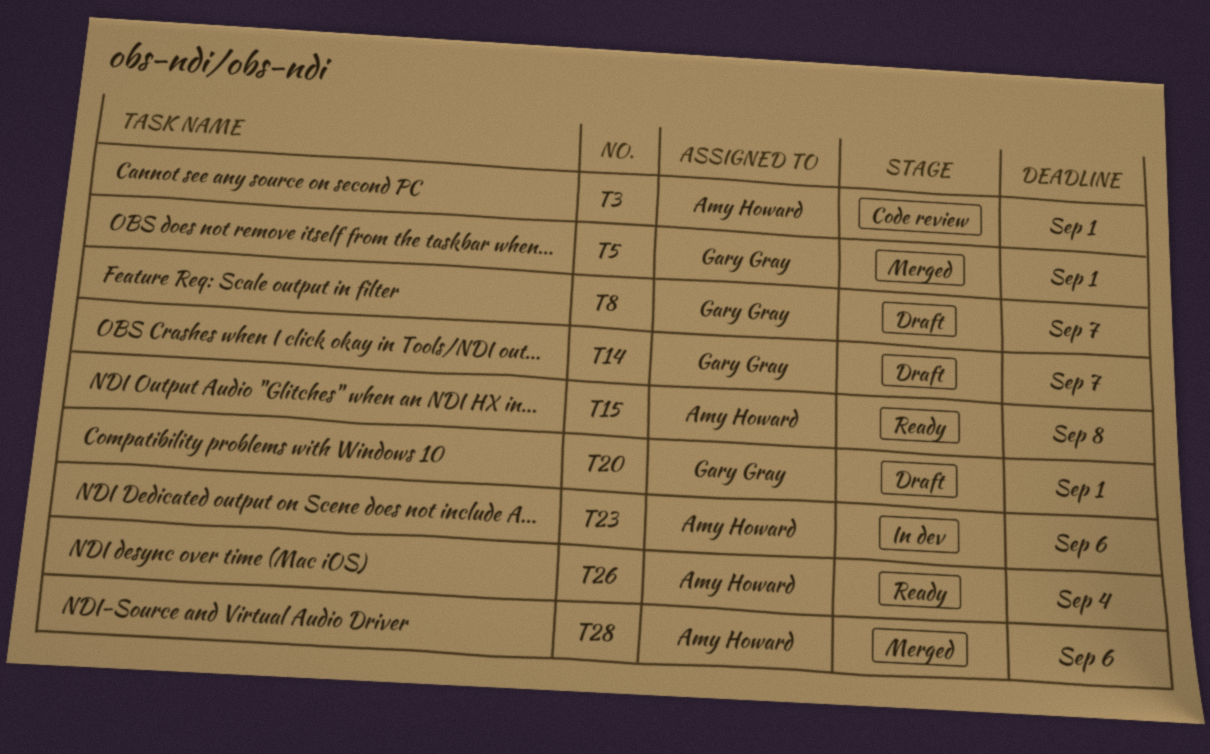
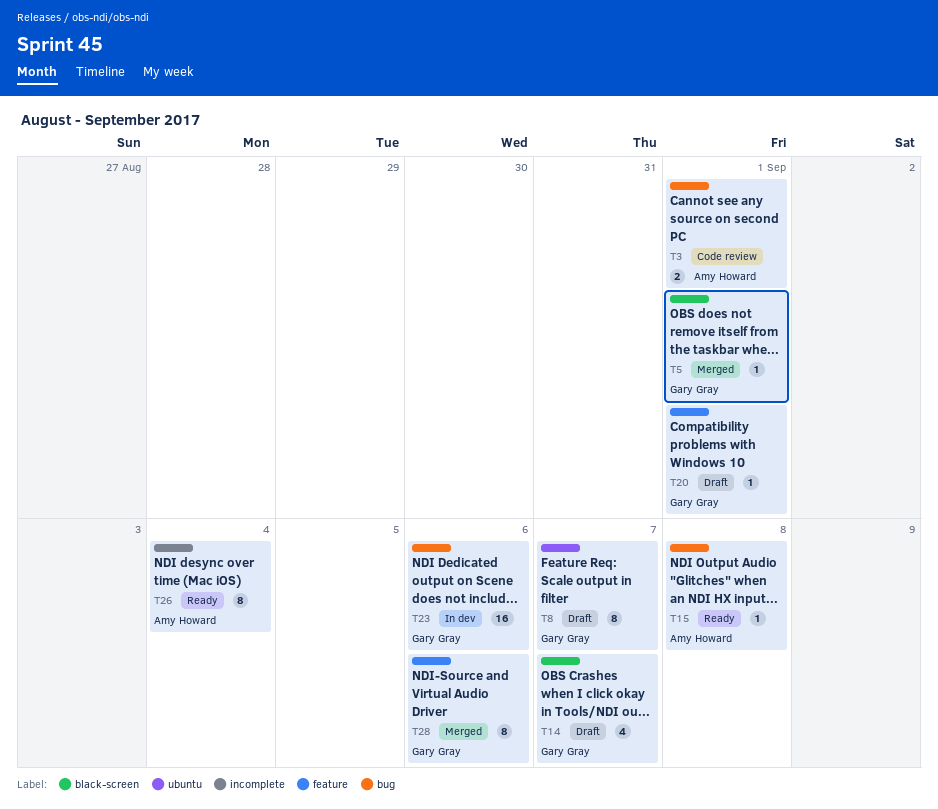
T23, owner: Amy Howard -> Gary Gray
T28, owner: Amy Howard -> Gary Gray

